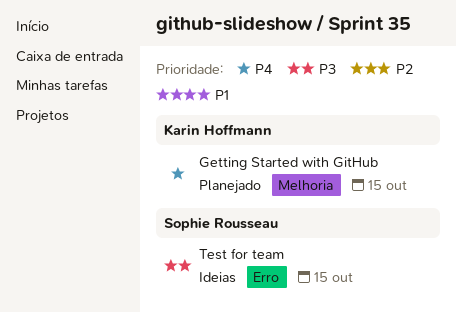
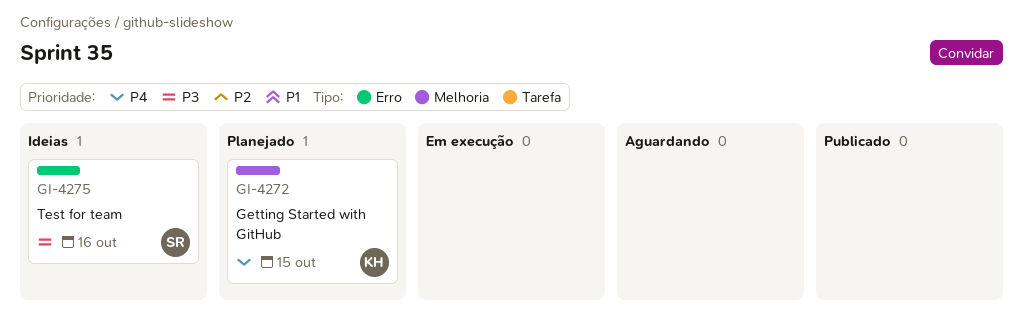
Test for team, due: Oct 15 -> Oct 16

